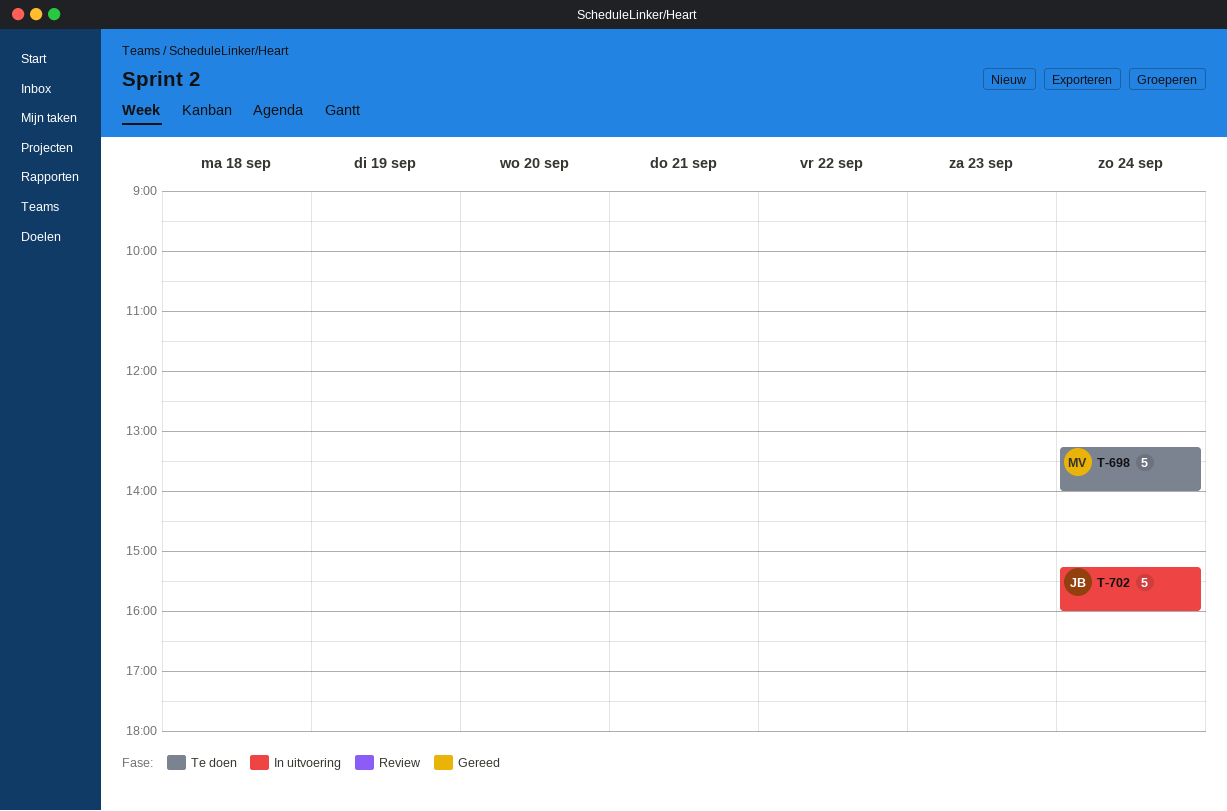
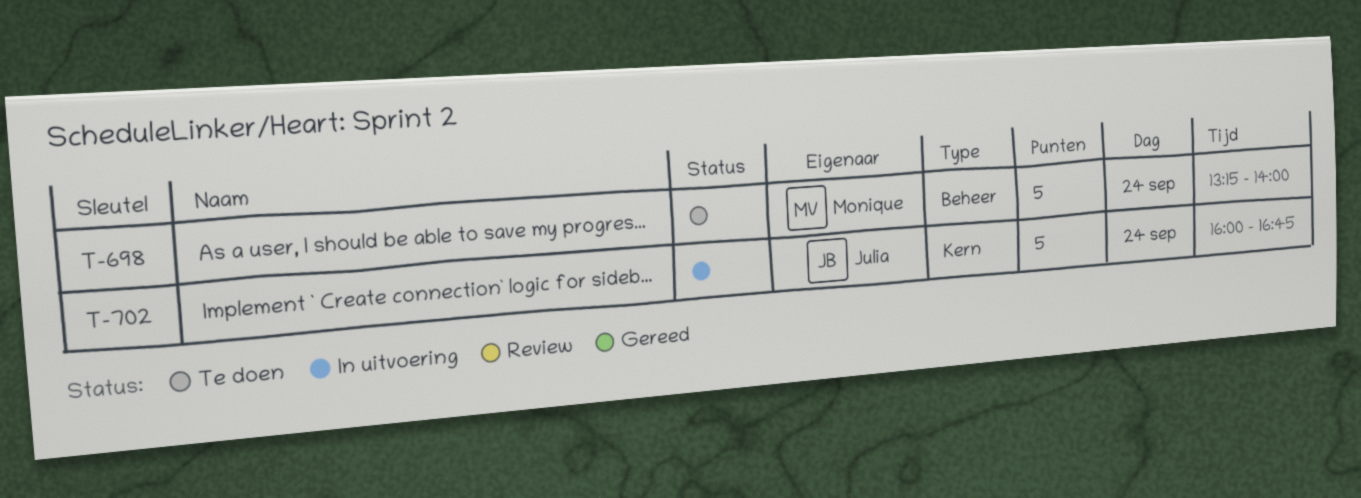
T-702, begins: 15:15 -> 16:00
T-702, ends: 16:00 -> 16:45

